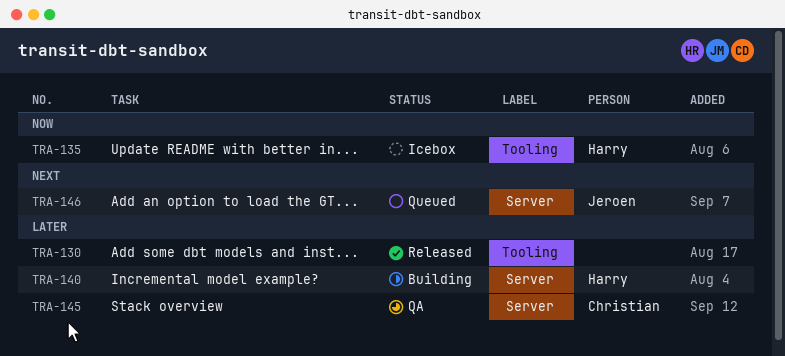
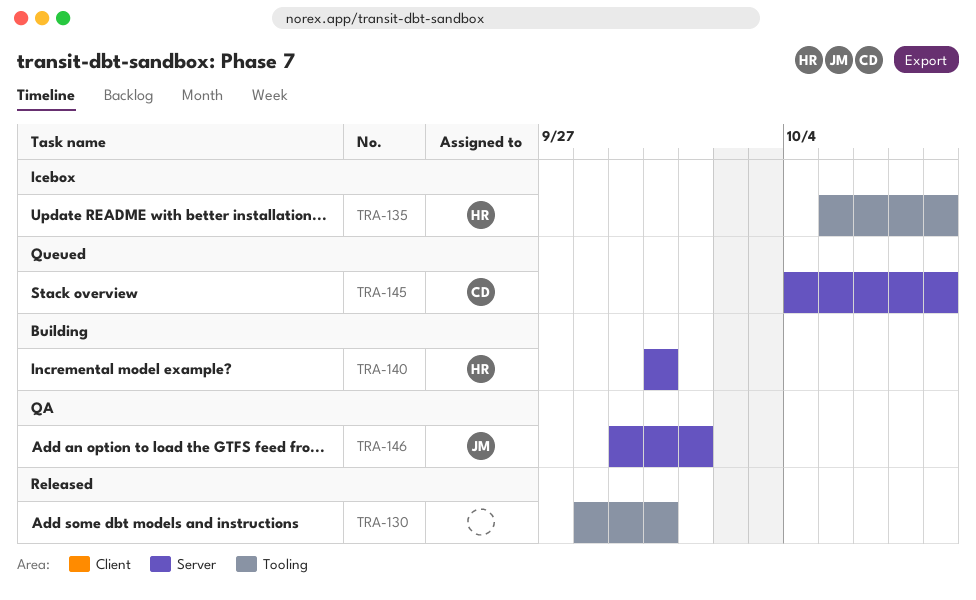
TRA-145, status: QA -> Queued
TRA-146, status: Queued -> QA

